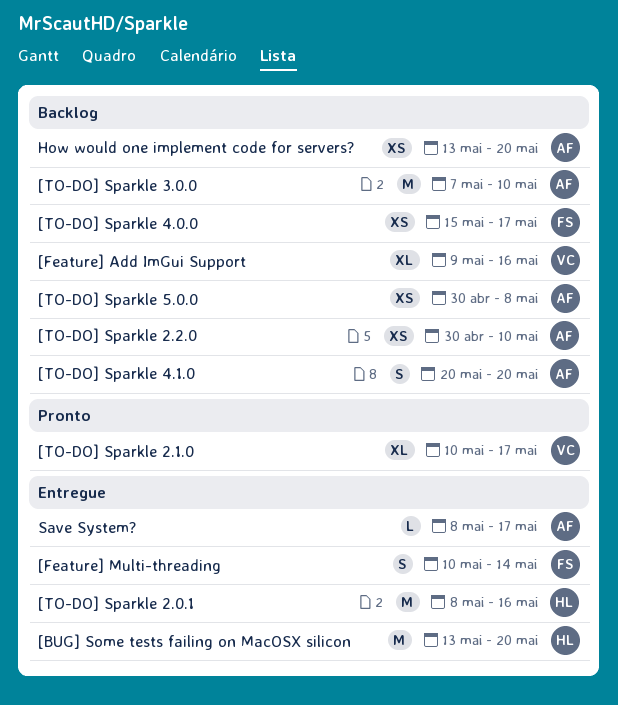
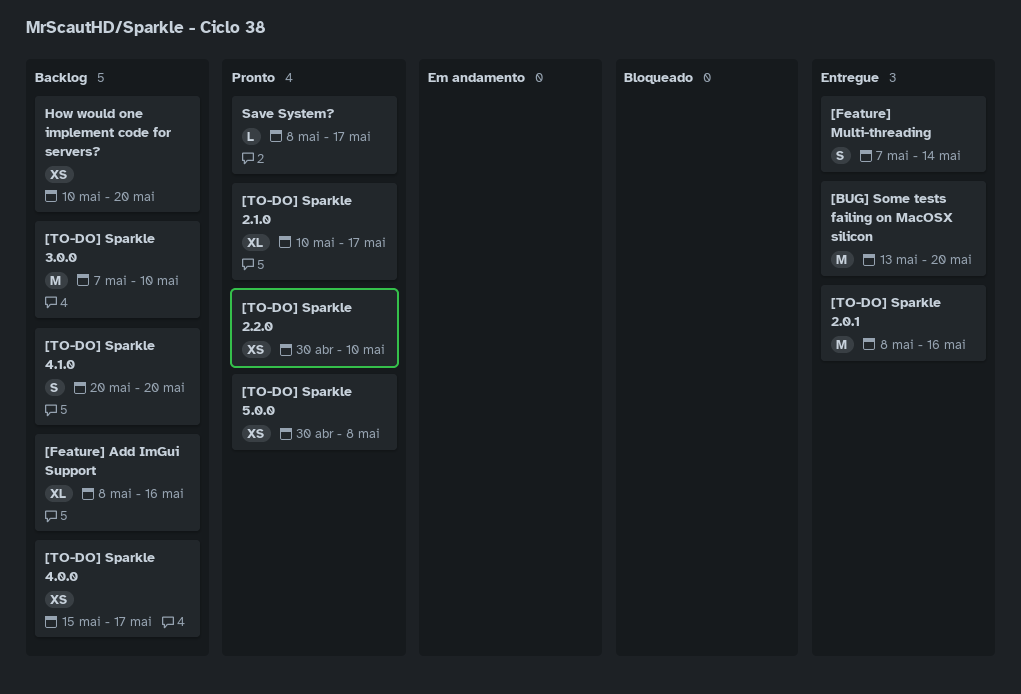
[Feature] Add ImGui Support, start: May 9 -> May 8
[Feature] Multi-threading, start: May 10 -> May 7
[TO-DO] Sparkle 2.2.0, status: Backlog -> Pronto
[TO-DO] Sparkle 5.0.0, status: Backlog -> Pronto
How would one implement code for servers?, start: May 13 -> May 10
Save System?, status: Entregue -> Pronto

